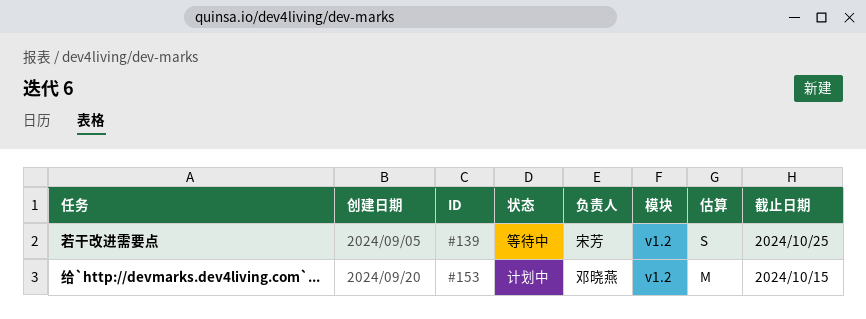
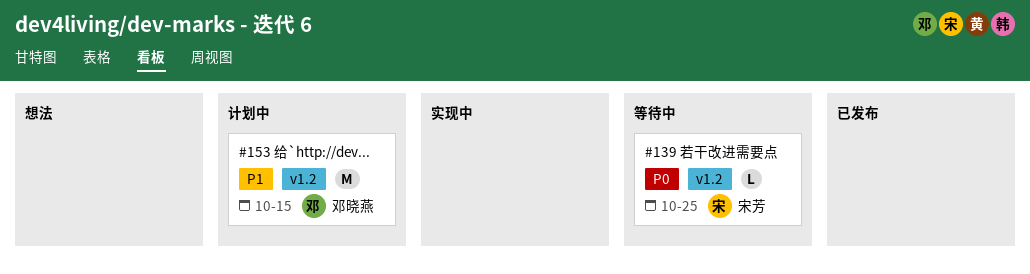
#139, estimate: S -> L

